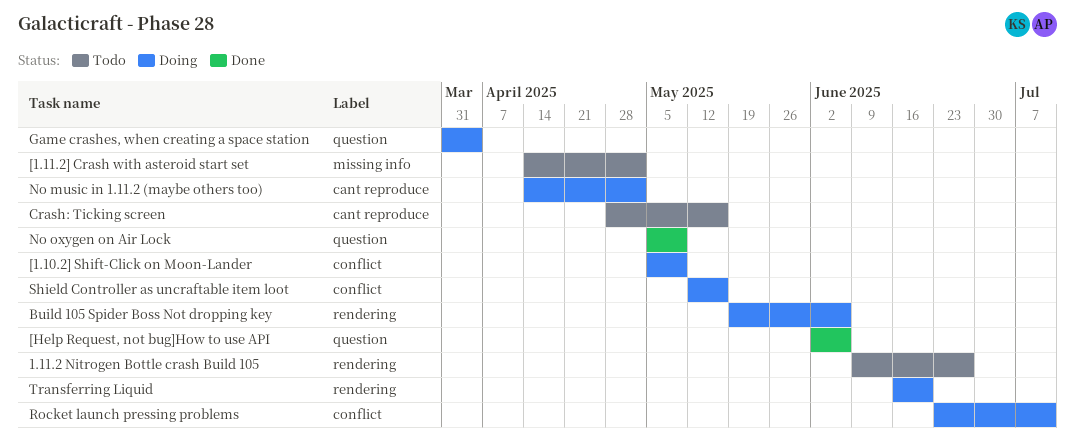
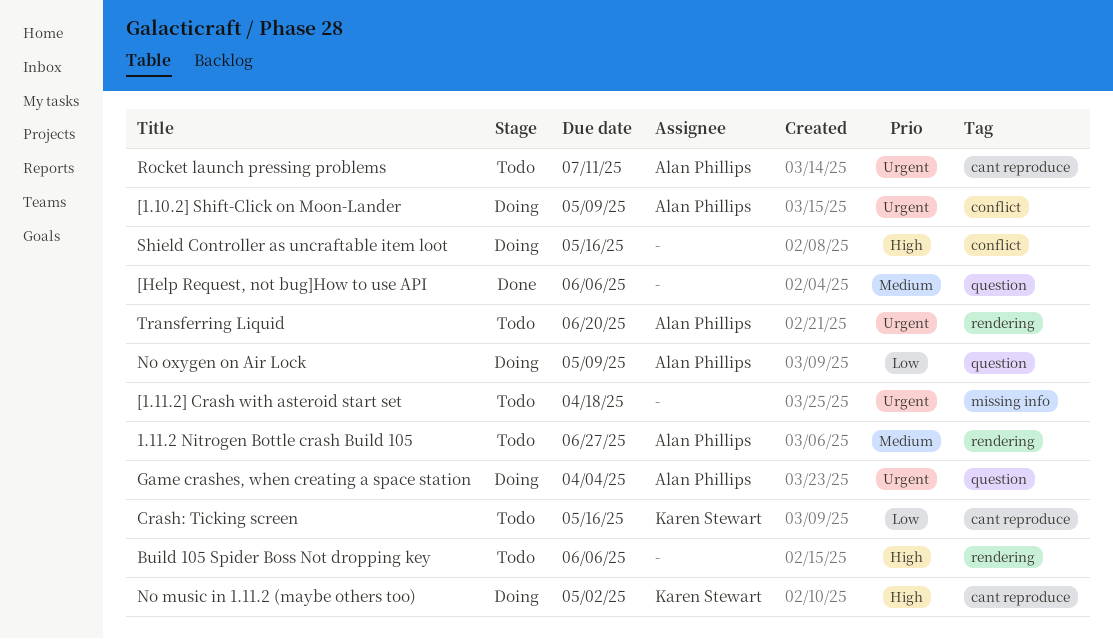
[1.11.2] Crash with asteroid start set, due: May 2 -> Apr 18
Build 105 Spider Boss Not dropping key, status: Doing -> Todo
No oxygen on Air Lock, status: Done -> Doing
Rocket launch pressing problems, status: Doing -> Todo
Rocket launch pressing problems, label: conflict -> cant reproduce
Transferring Liquid, status: Doing -> Todo

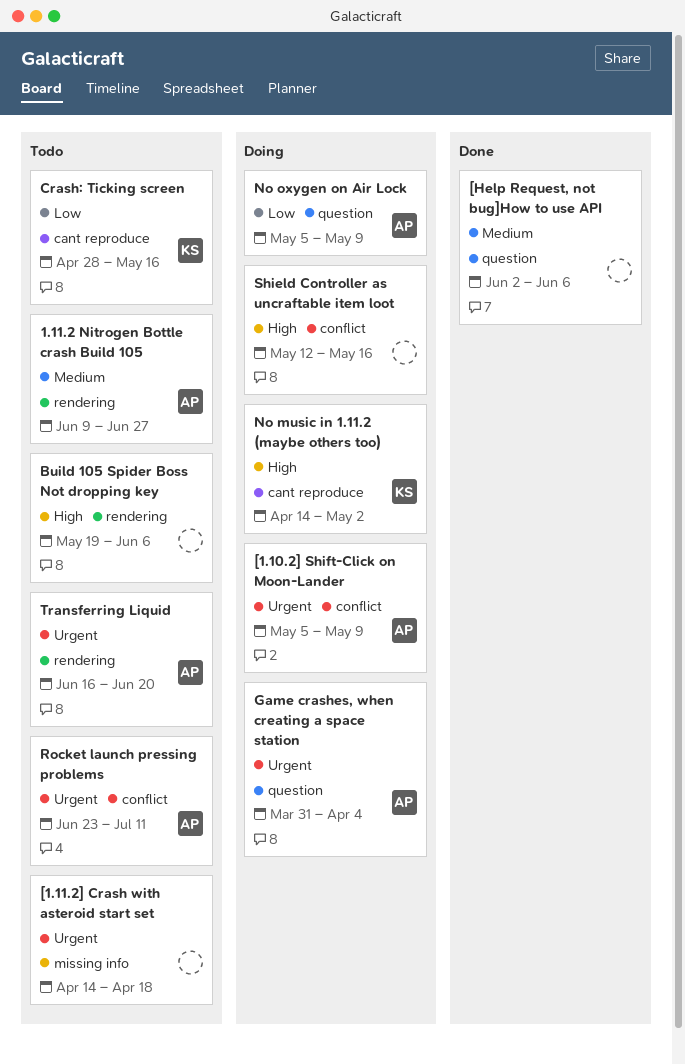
Rocket launch pressing problems, label: cant reproduce -> conflict

